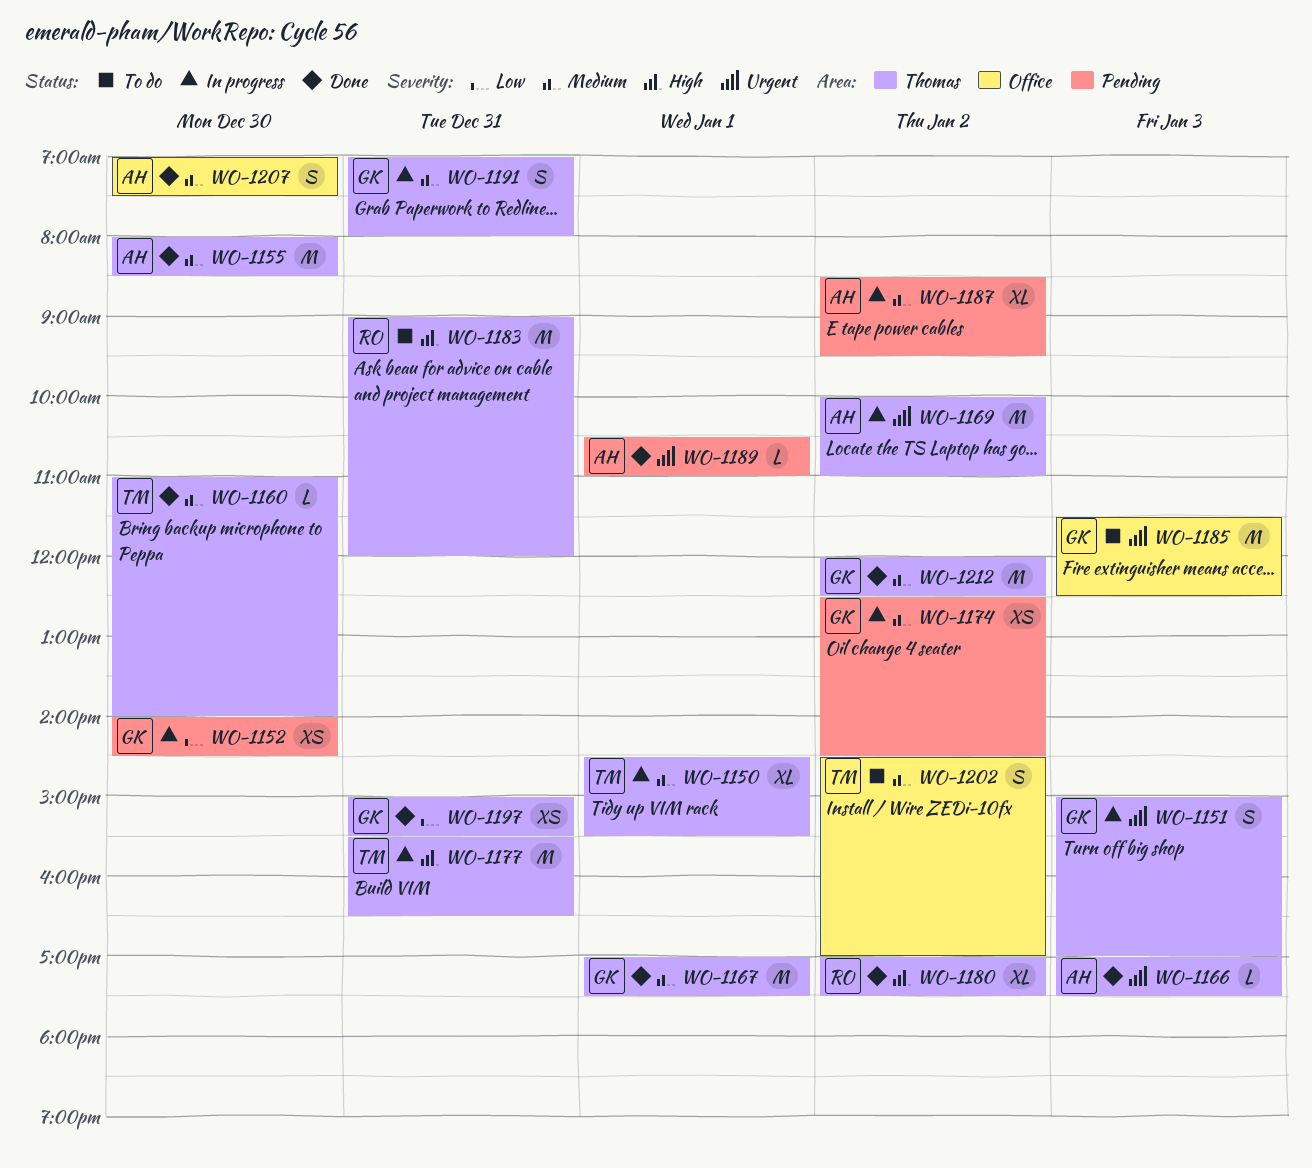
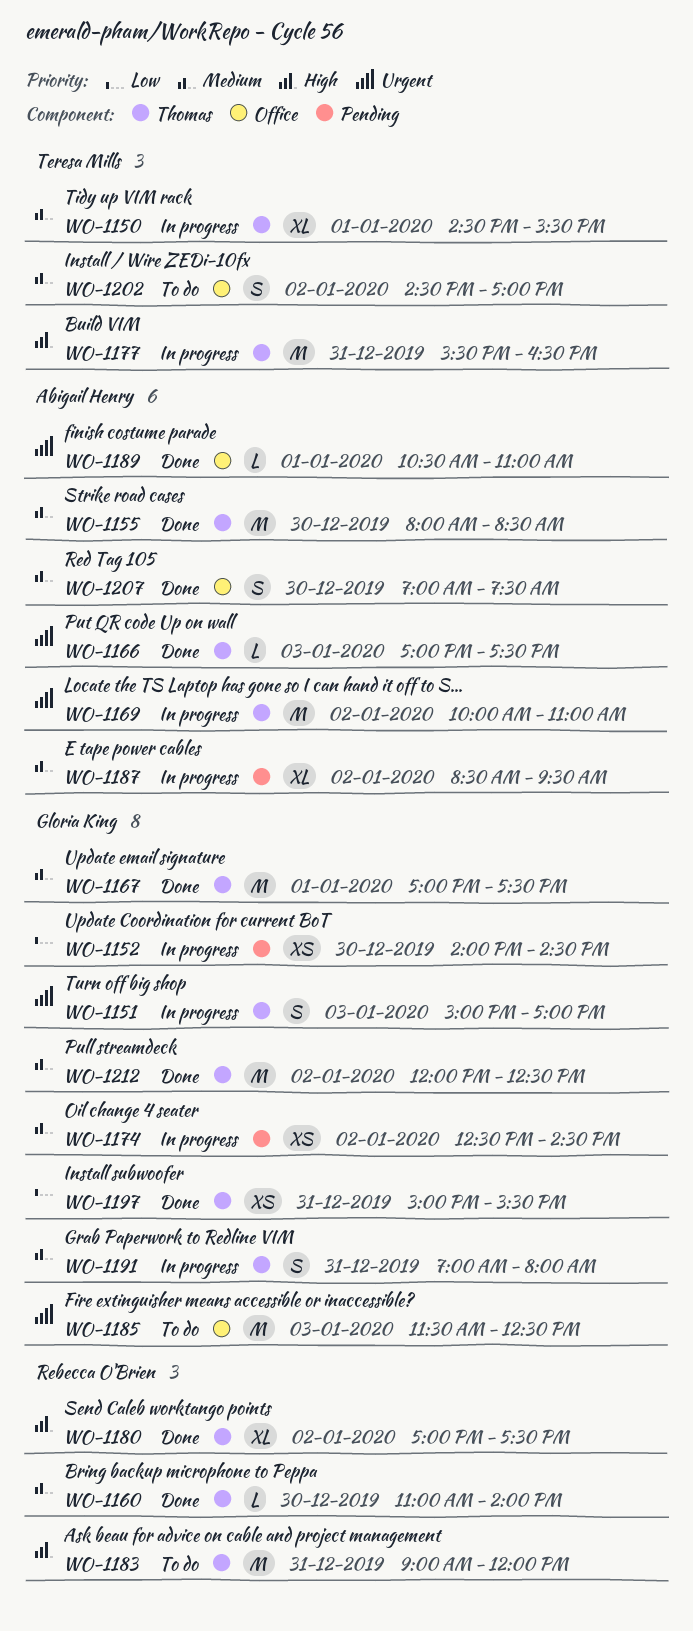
WO-1160, owner: Teresa Mills -> Rebecca O'Brien
WO-1189, label: Pending -> Office

